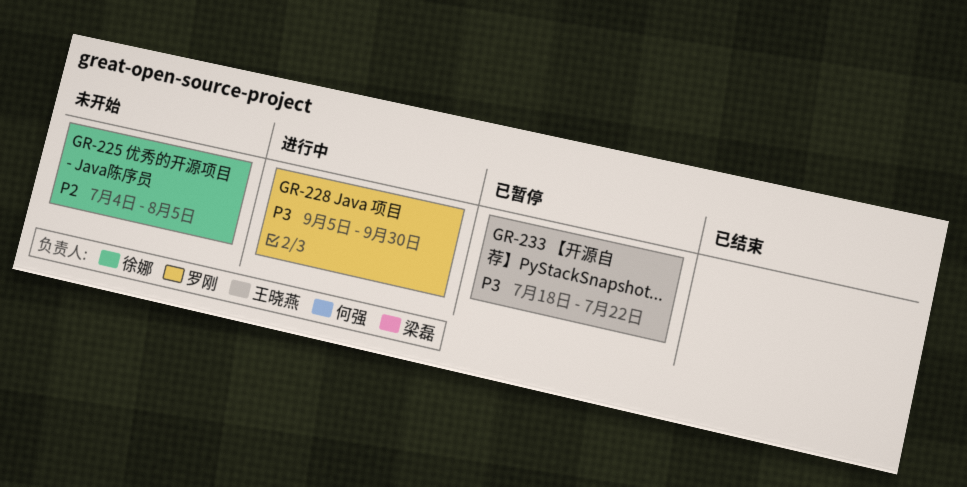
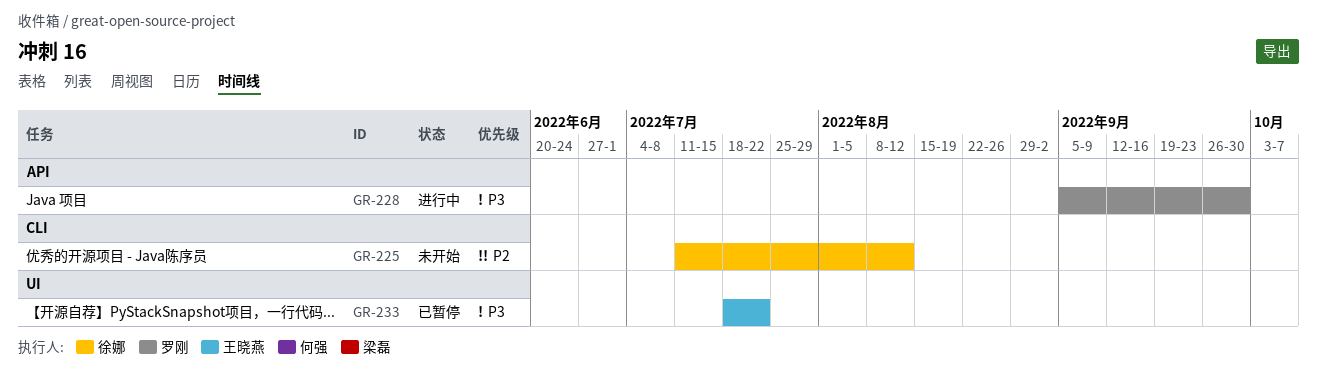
GR-225, start: Jul 4 -> Jul 11
GR-225, due: Aug 5 -> Aug 12

